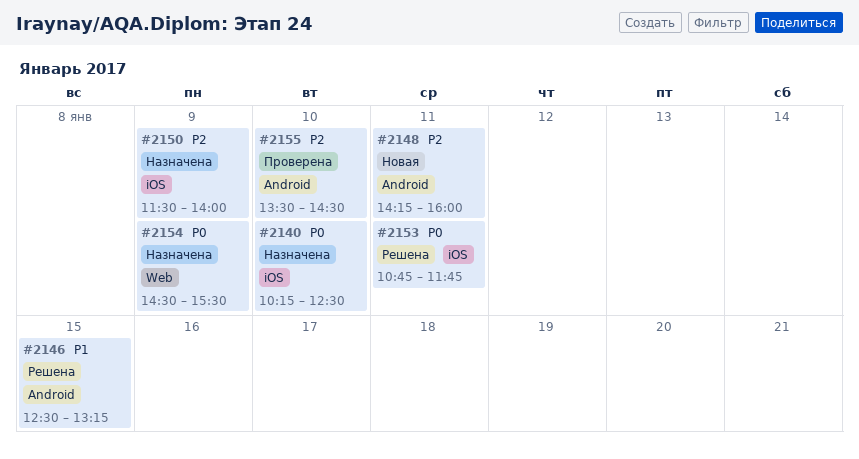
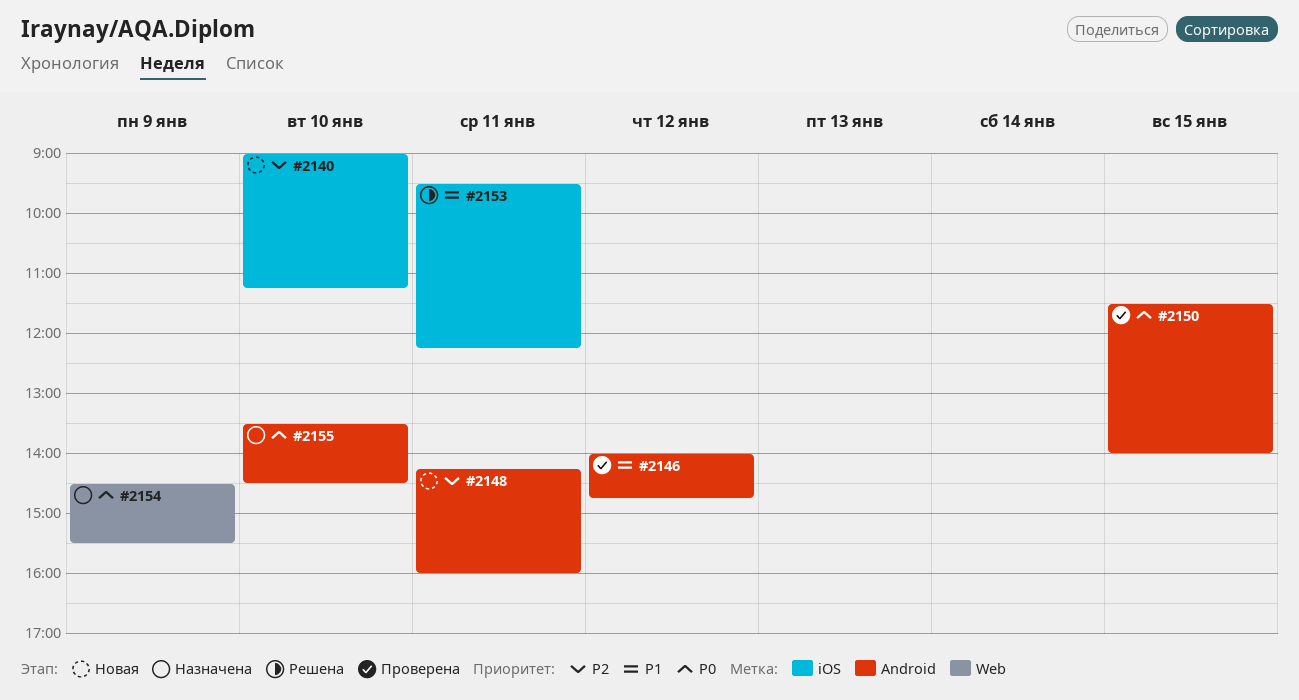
#2140, status: Назначена -> Новая
#2140, priority: P0 -> P2
#2140, begins: 10:15 -> 09:00
#2140, ends: 12:30 -> 11:15
#2146, status: Решена -> Проверена
#2146, day: Jan 15 -> Jan 12
#2146, begins: 12:30 -> 14:00
#2146, ends: 13:15 -> 14:45
#2150, status: Назначена -> Проверена
#2150, priority: P2 -> P0
#2150, label: iOS -> Android
#2150, day: Jan 9 -> Jan 15
#2153, priority: P0 -> P1
#2153, begins: 10:45 -> 09:30
#2153, ends: 11:45 -> 12:15
#2155, status: Проверена -> Назначена
#2155, priority: P2 -> P0

